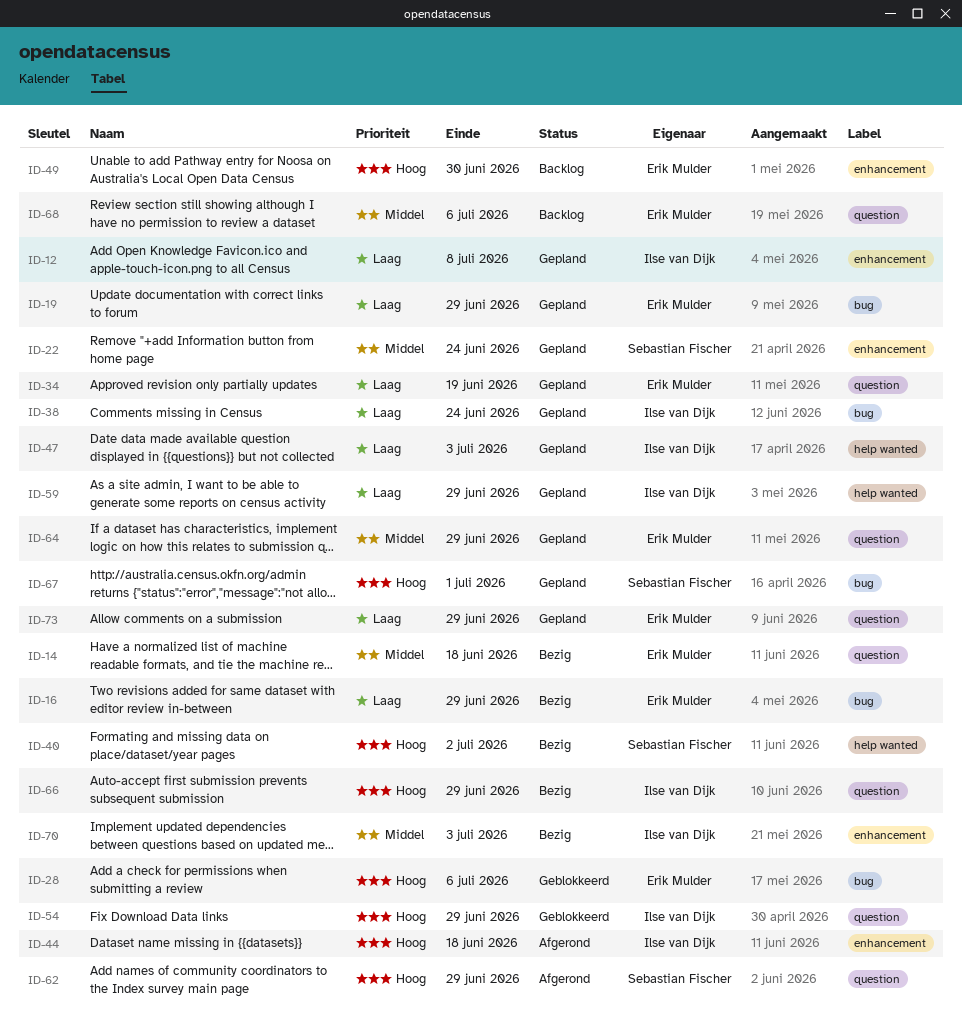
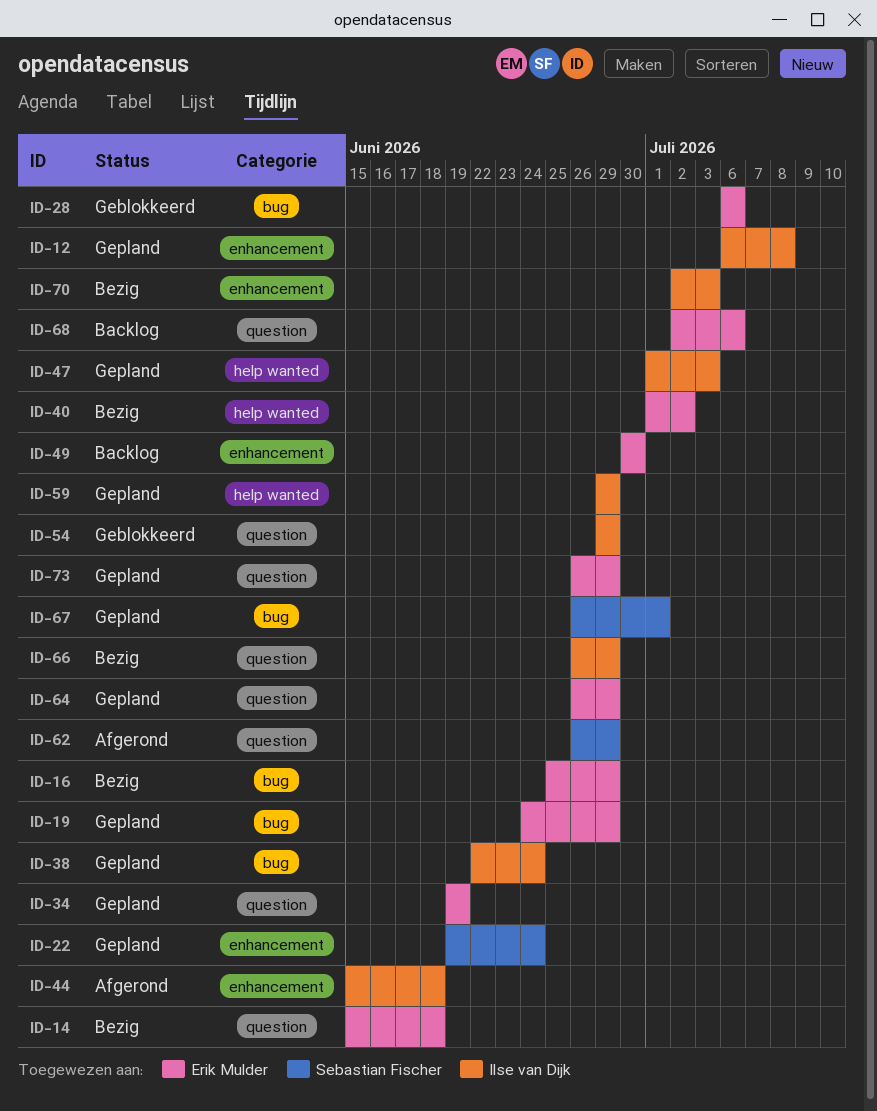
ID-40, owner: Sebastian Fischer -> Erik Mulder

